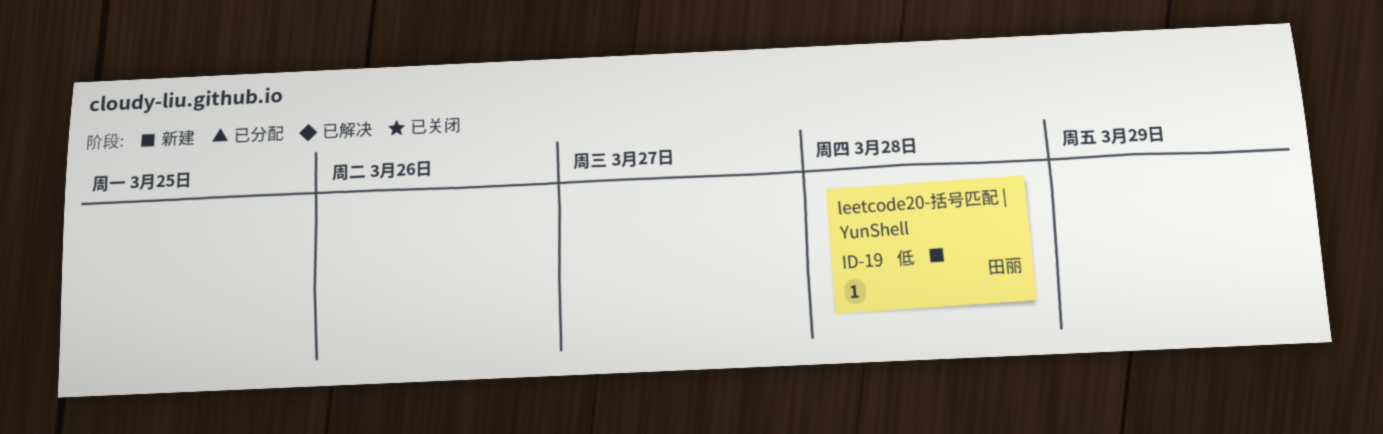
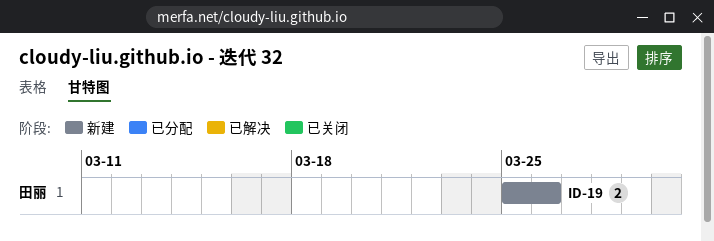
ID-19, estimate: 1 -> 2
ID-19, due: Mar 28 -> Mar 26

